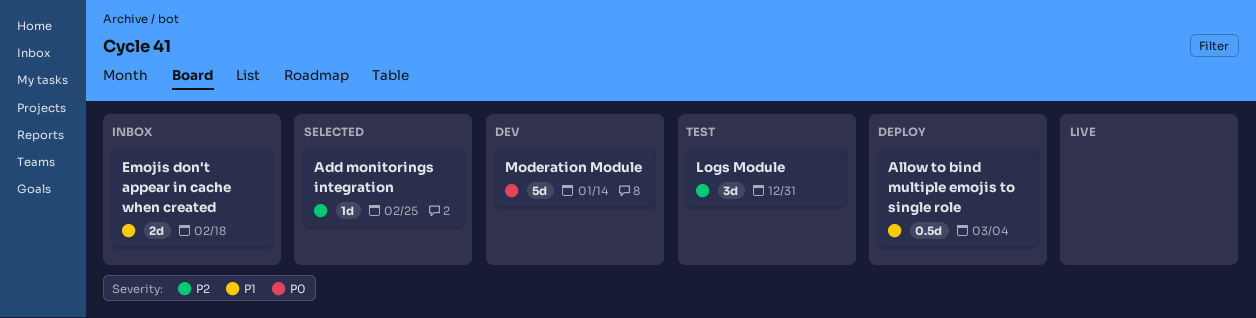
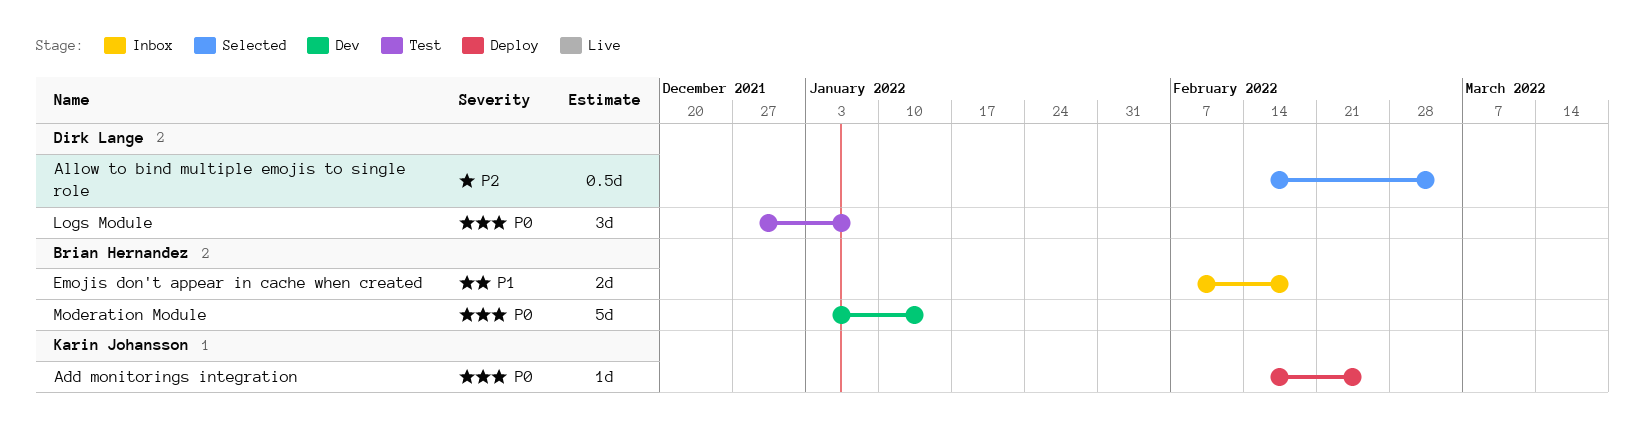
Add monitorings integration, status: Selected -> Deploy
Add monitorings integration, priority: P2 -> P0
Allow to bind multiple emojis to single role, status: Deploy -> Selected
Allow to bind multiple emojis to single role, priority: P1 -> P2
Logs Module, priority: P2 -> P0
Logs Module, due: Dec 31 -> Jan 7

